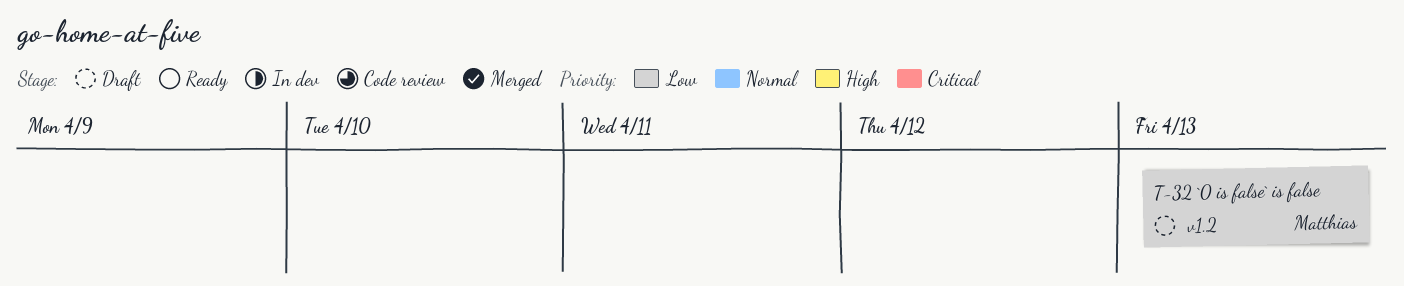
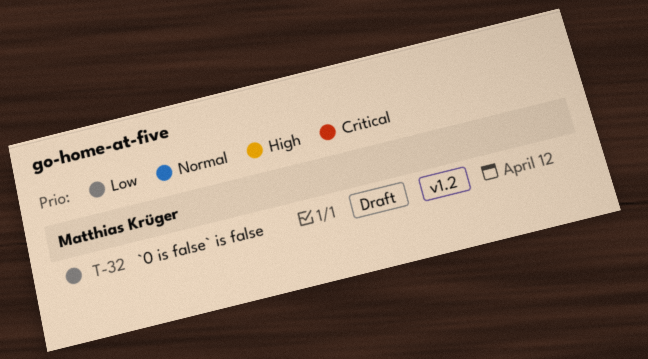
T-32, due: Apr 13 -> Apr 12

